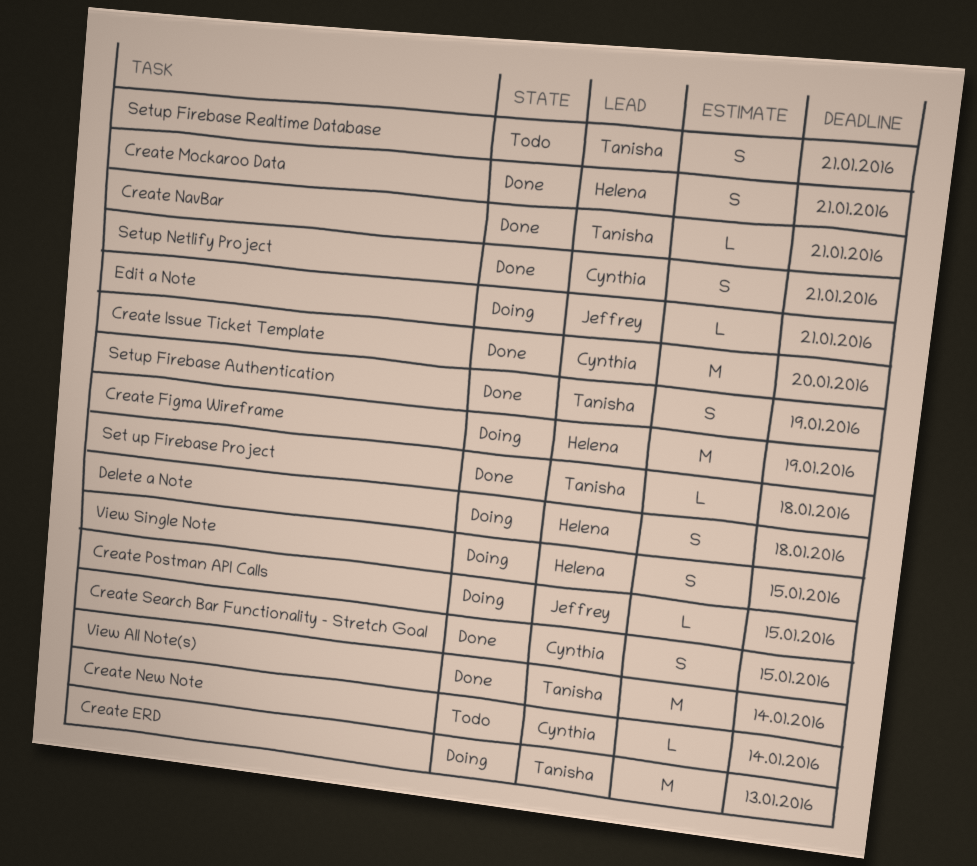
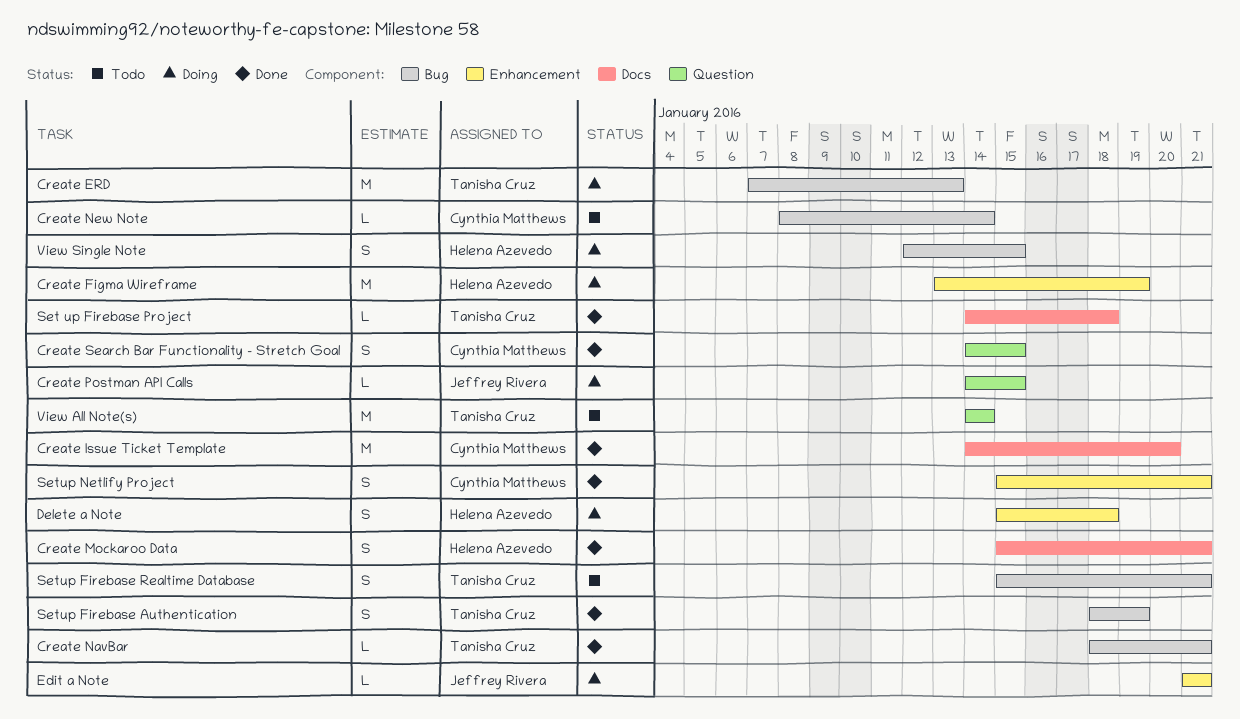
View All Note(s), status: Done -> Todo

